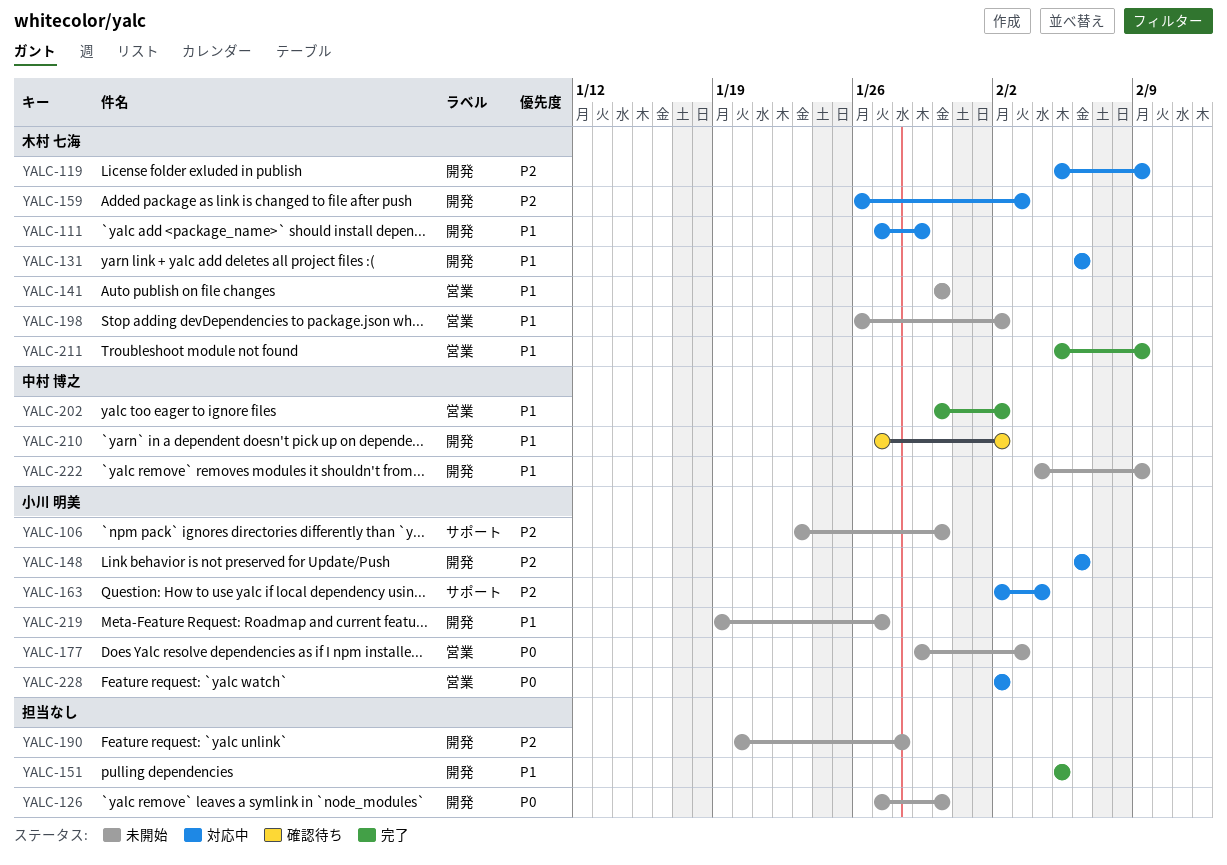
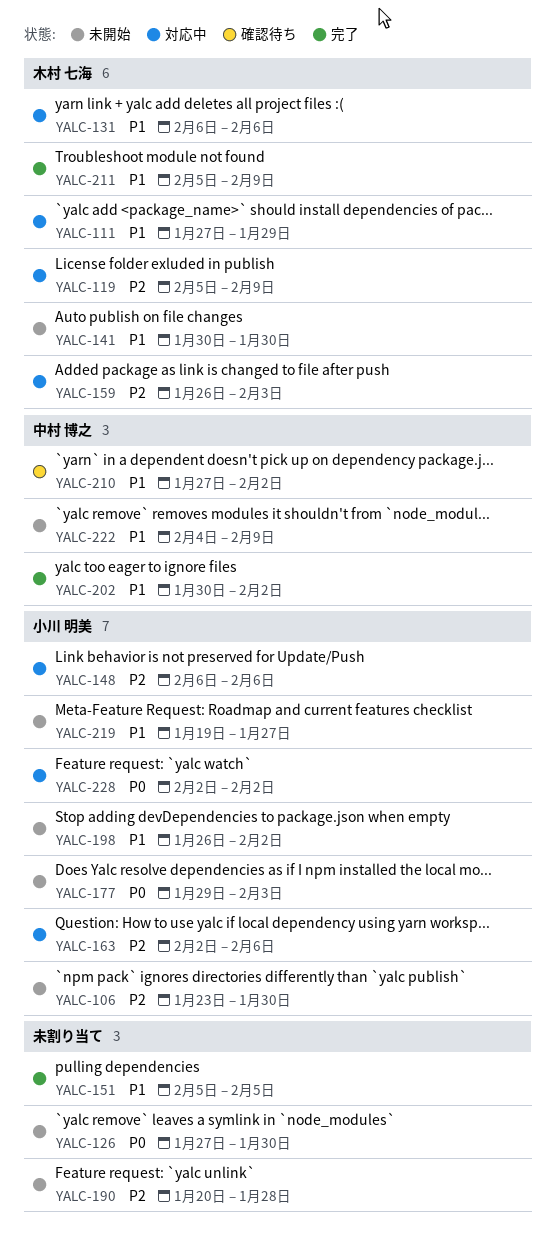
YALC-163, due: Feb 4 -> Feb 6
YALC-198, owner: 木村 七海 -> 小川 明美

